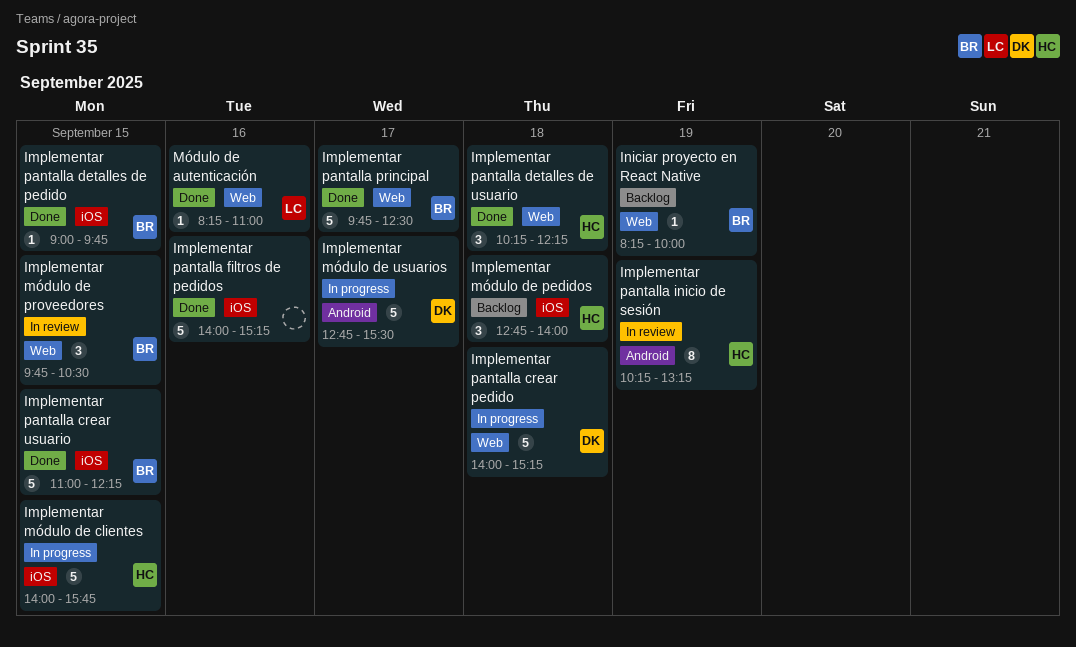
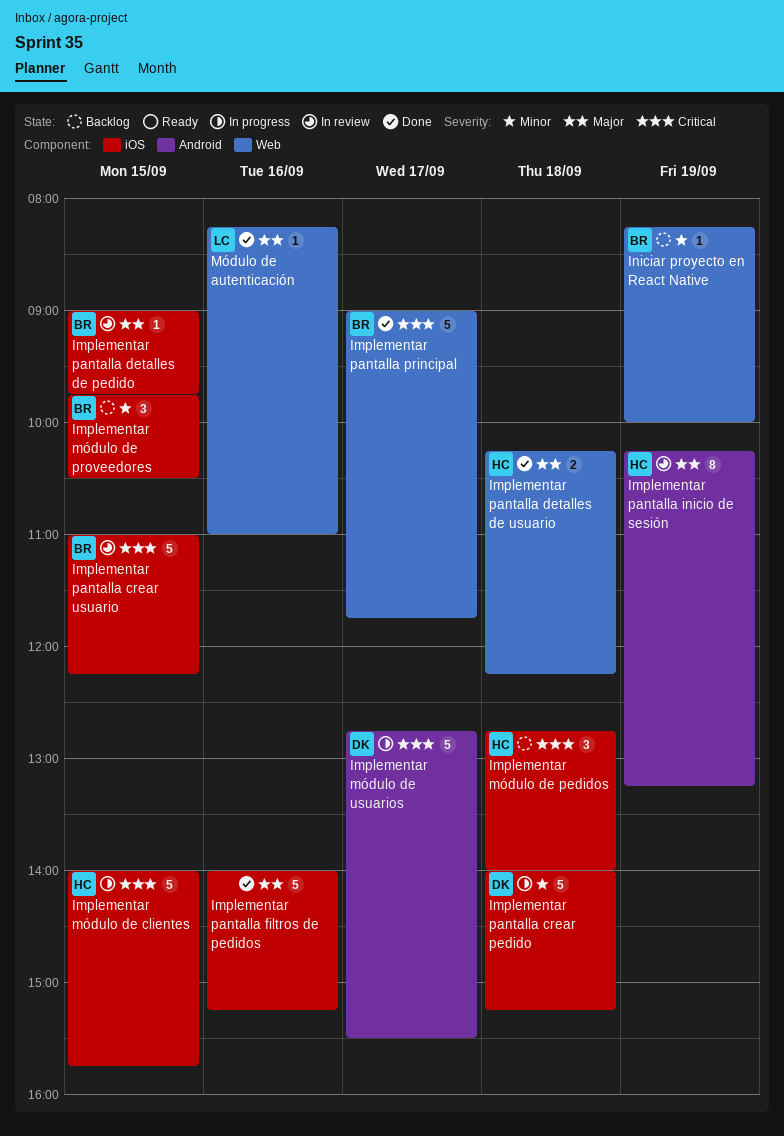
Implementar módulo de proveedores, status: In review -> Backlog
Implementar módulo de proveedores, label: Web -> iOS
Implementar pantalla crear pedido, label: Web -> iOS
Implementar pantalla crear usuario, status: Done -> In review
Implementar pantalla detalles de pedido, status: Done -> In review
Implementar pantalla detalles de usuario, estimate: 3 -> 2
Implementar pantalla principal, begins: 09:45 -> 09:00
Implementar pantalla principal, ends: 12:30 -> 11:45

